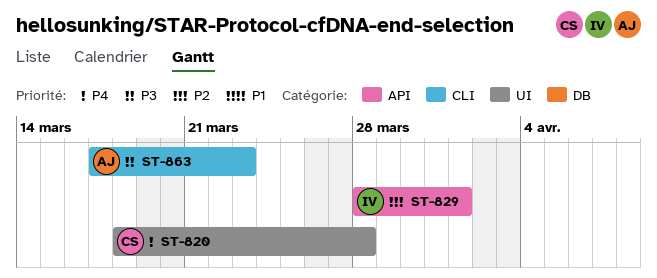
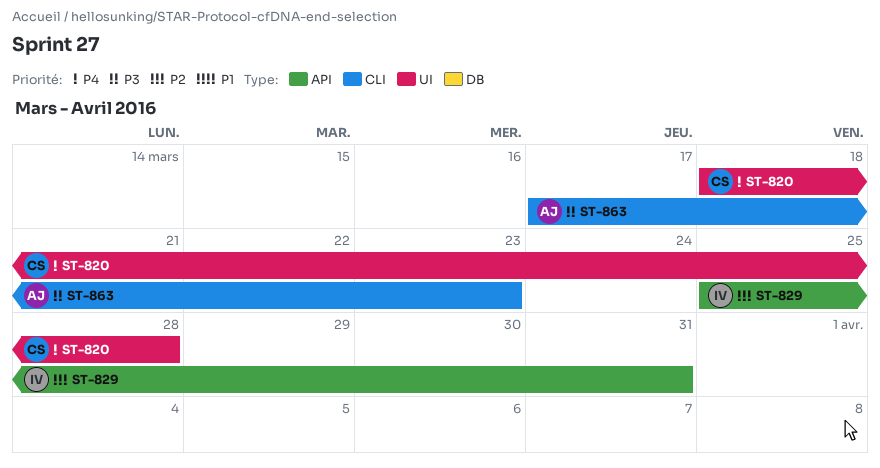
ST-829, start: Mar 28 -> Mar 25
ST-829, due: Apr 1 -> Mar 31

